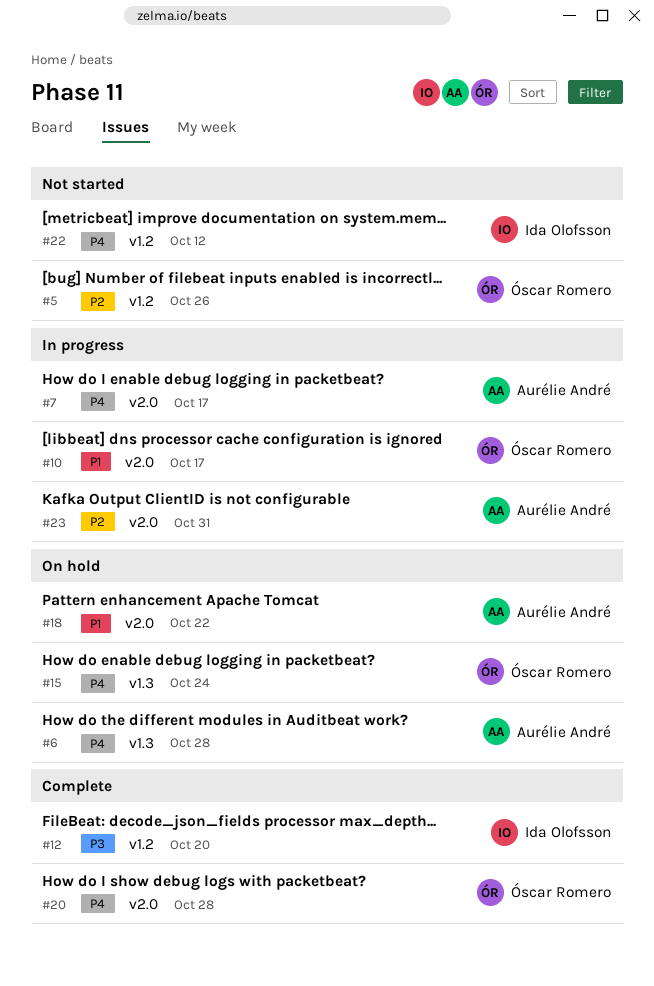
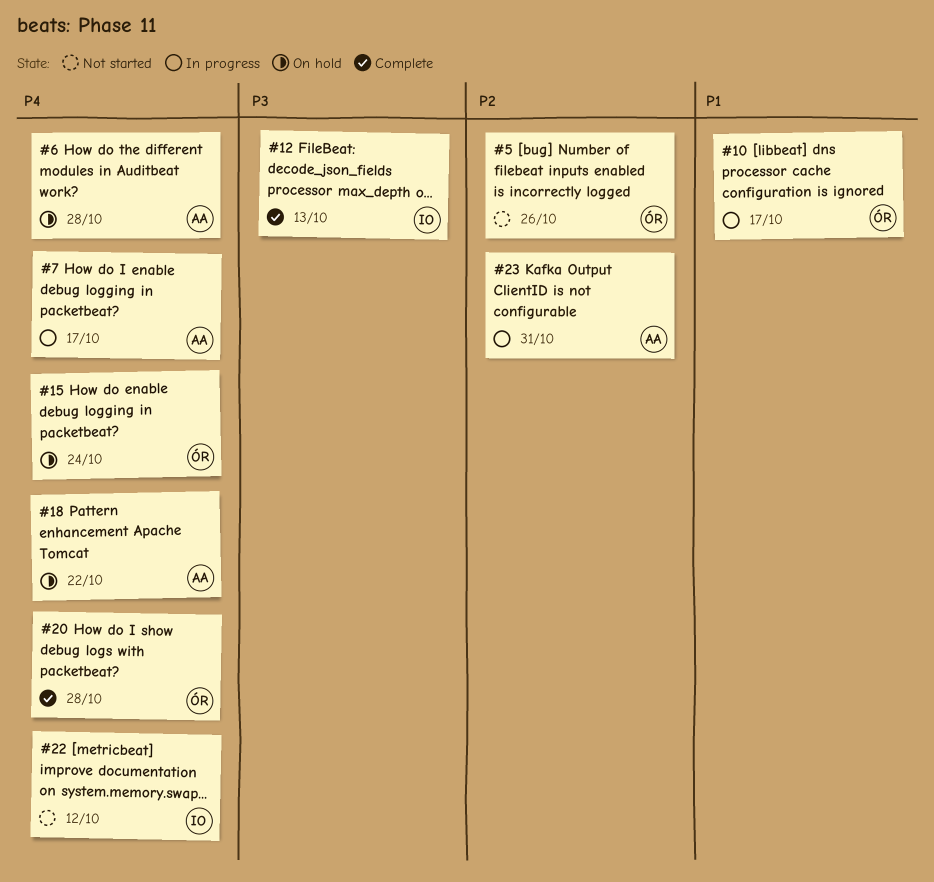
#12, due: Oct 20 -> Oct 13
#18, priority: P1 -> P4

